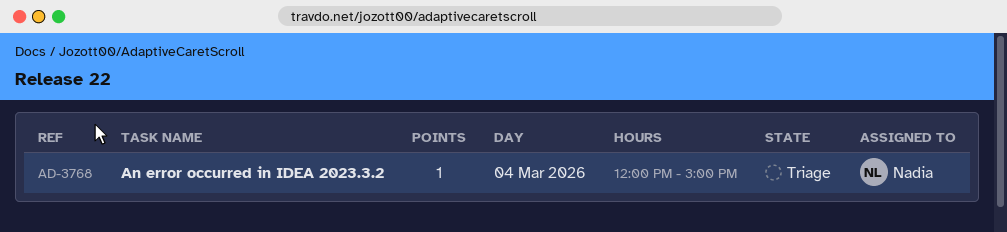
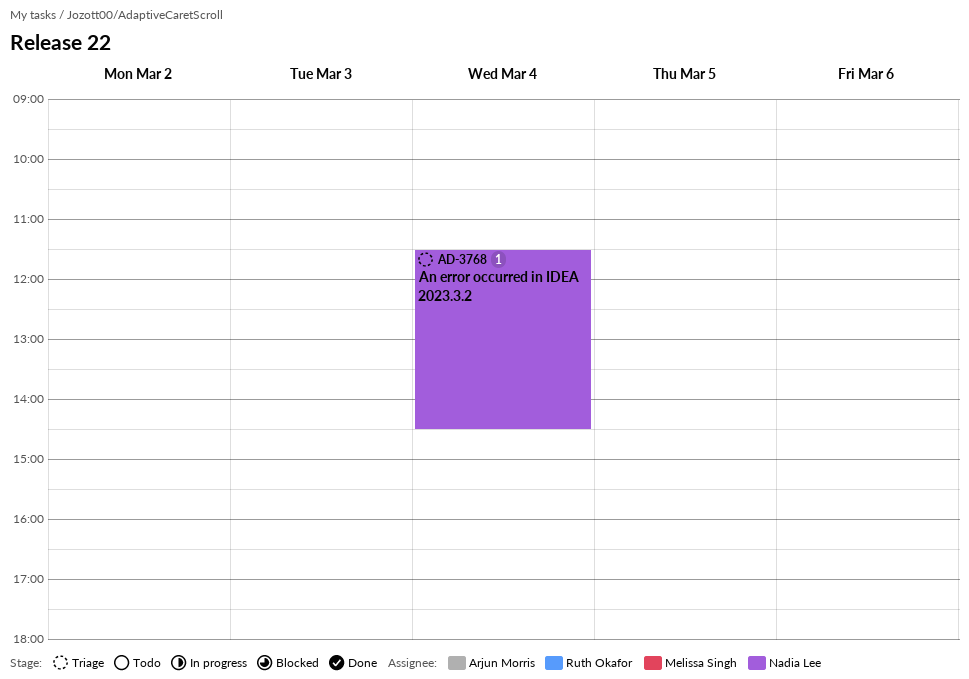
AD-3768, begins: 12:00 -> 11:30
AD-3768, ends: 15:00 -> 14:30

